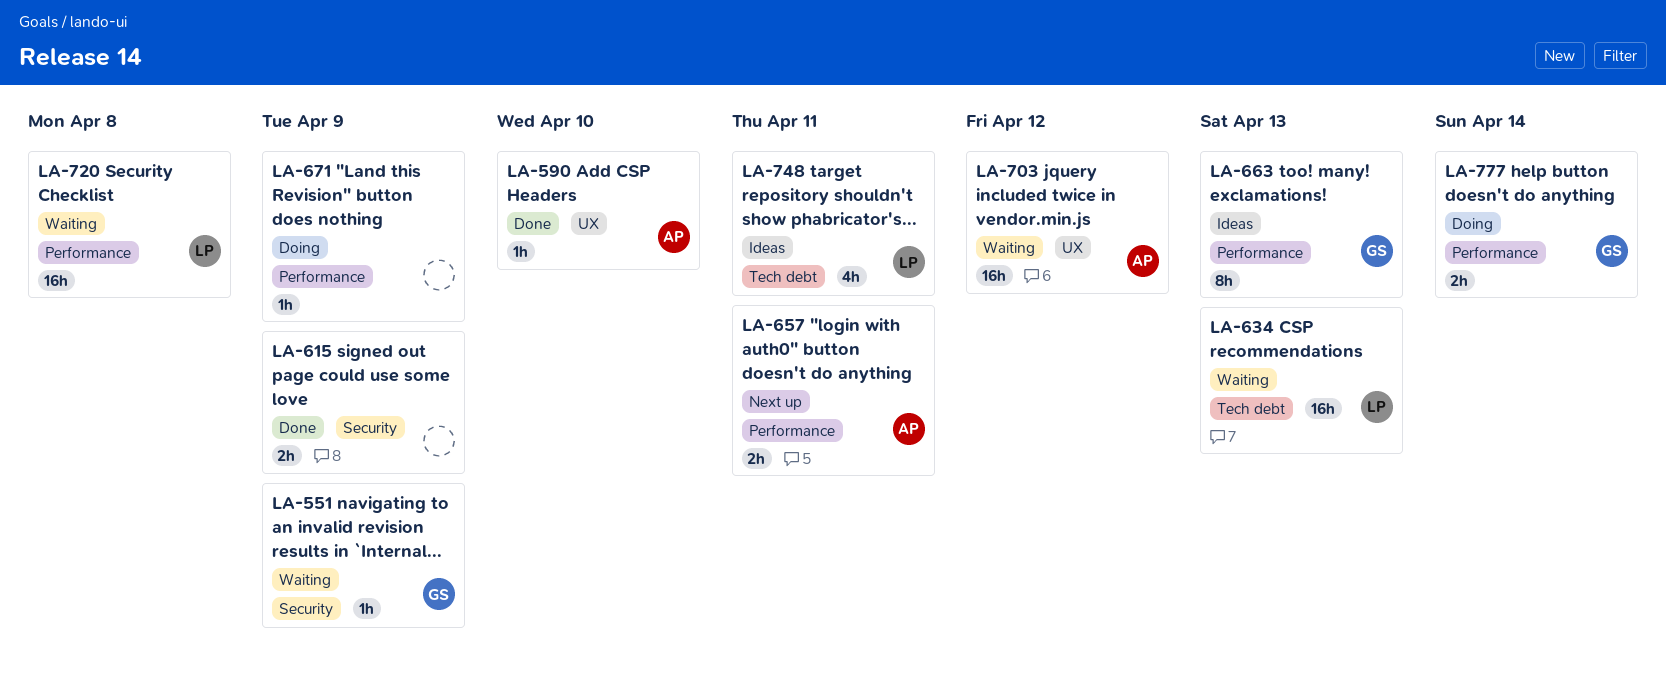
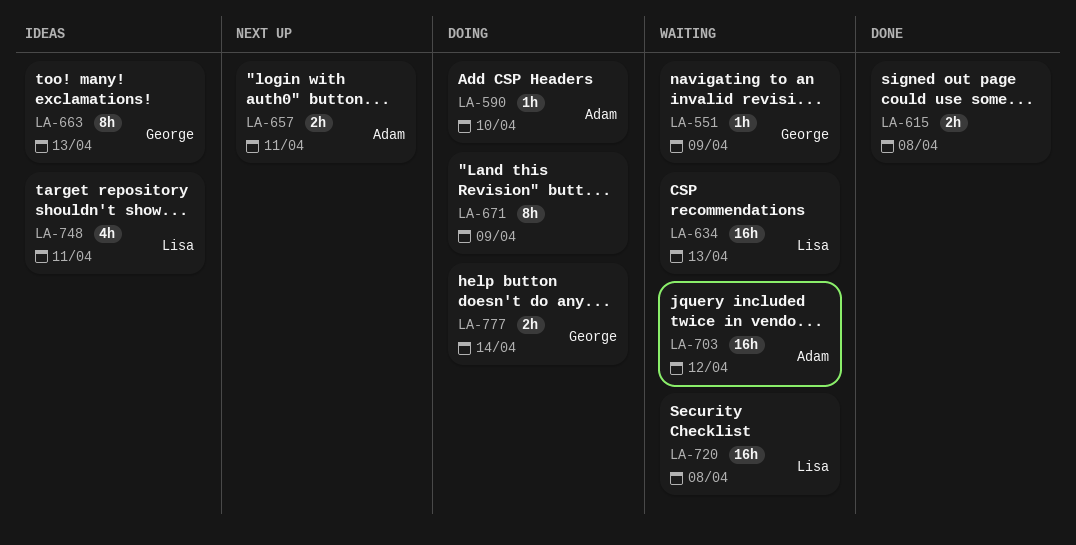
LA-590, status: Done -> Doing
LA-615, due: Apr 9 -> Apr 8
LA-671, estimate: 1h -> 8h

